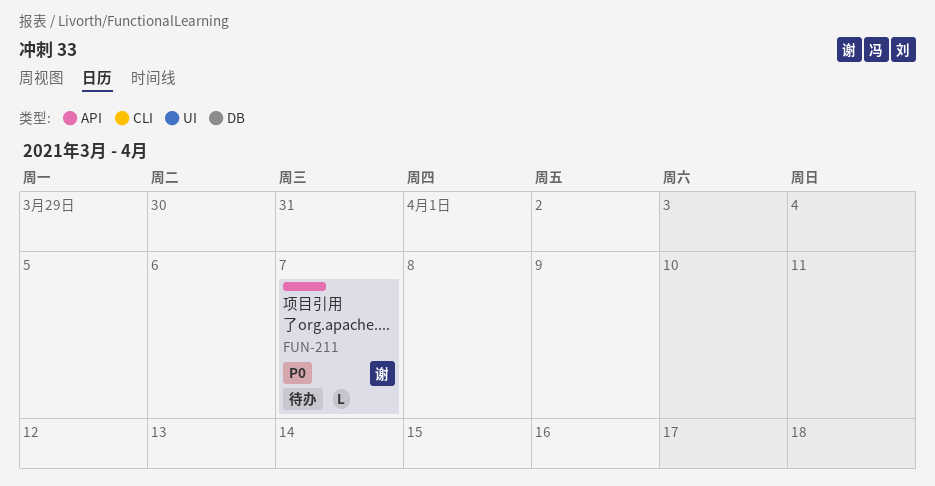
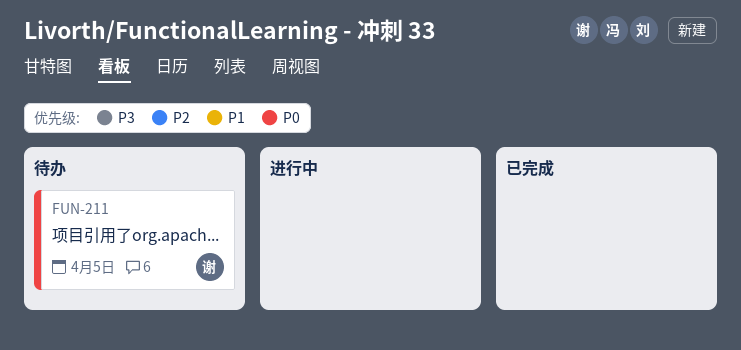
FUN-211, due: Apr 7 -> Apr 5

